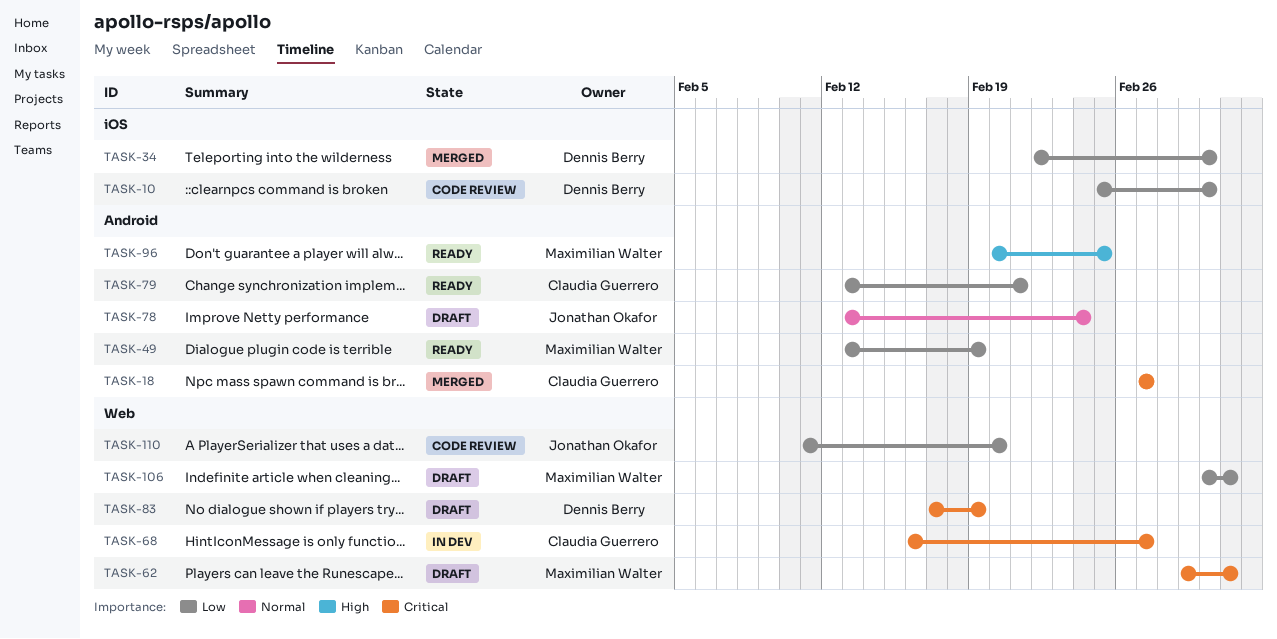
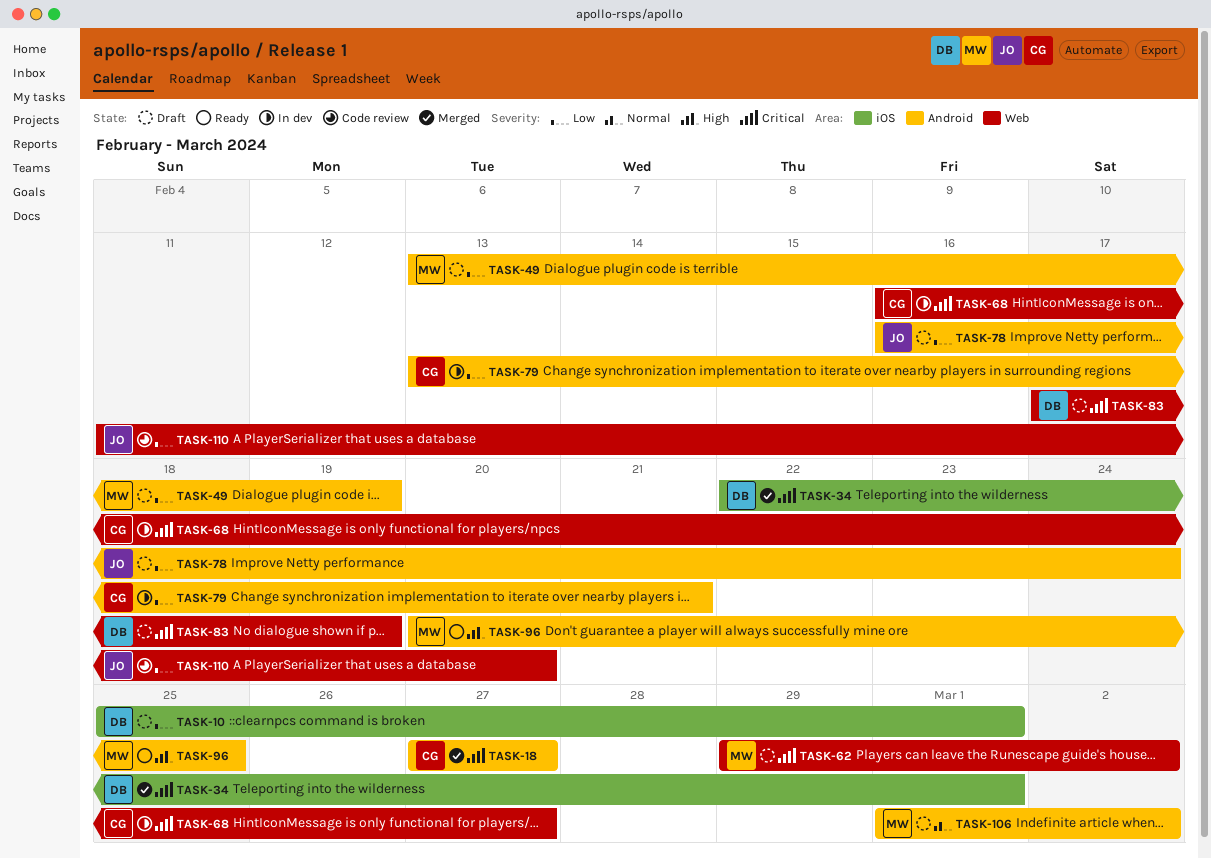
TASK-10, status: Code review -> Draft
TASK-34, priority: Low -> Critical
TASK-49, status: Ready -> Draft
TASK-78, priority: Normal -> Low
TASK-78, start: Feb 13 -> Feb 16
TASK-79, status: Ready -> In dev
TASK-106, priority: Low -> Normal
TASK-106, label: Web -> Android

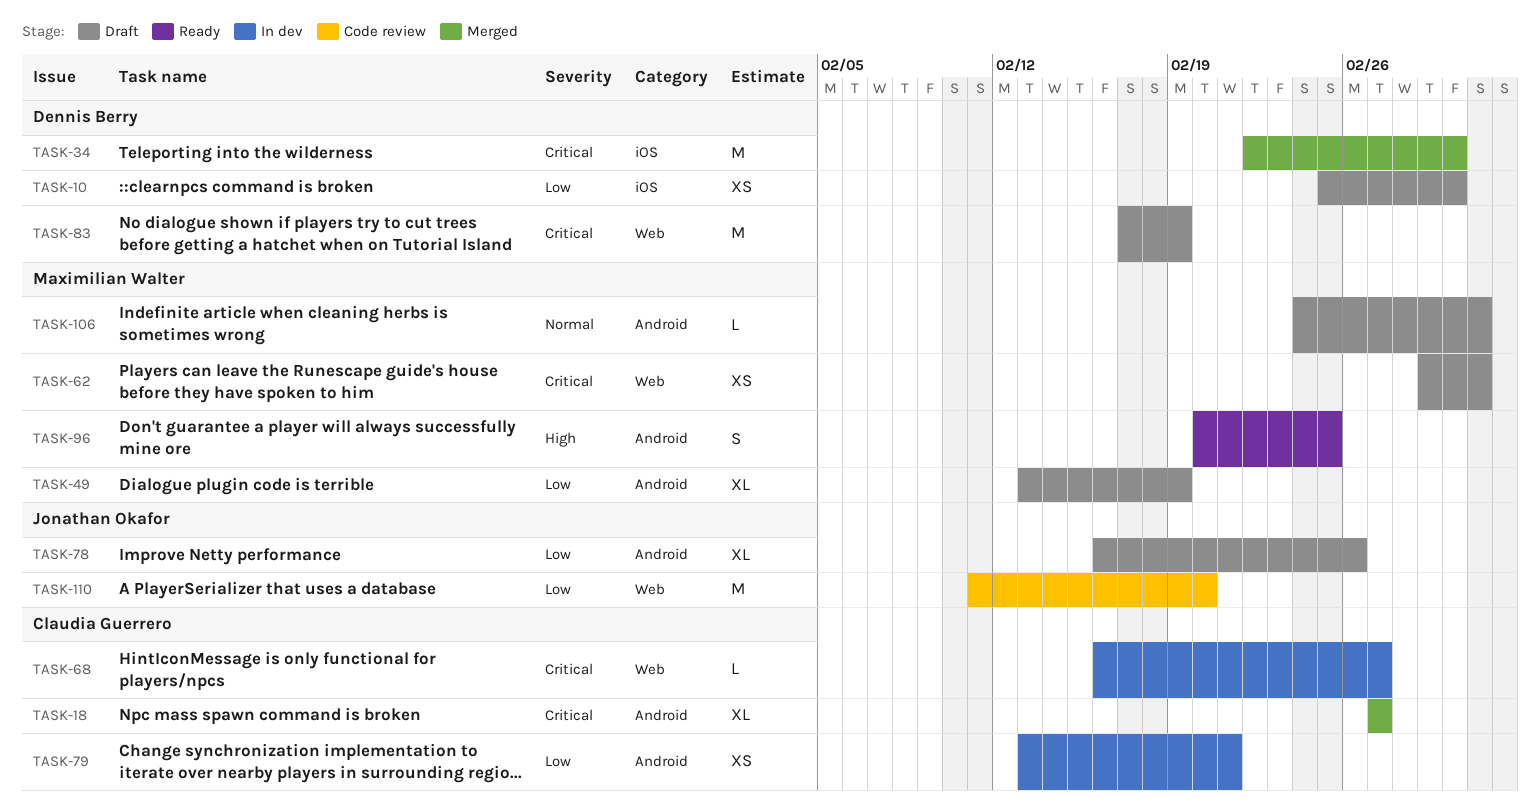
TASK-78, due: Feb 24 -> Feb 26
TASK-106, start: Mar 1 -> Feb 24

